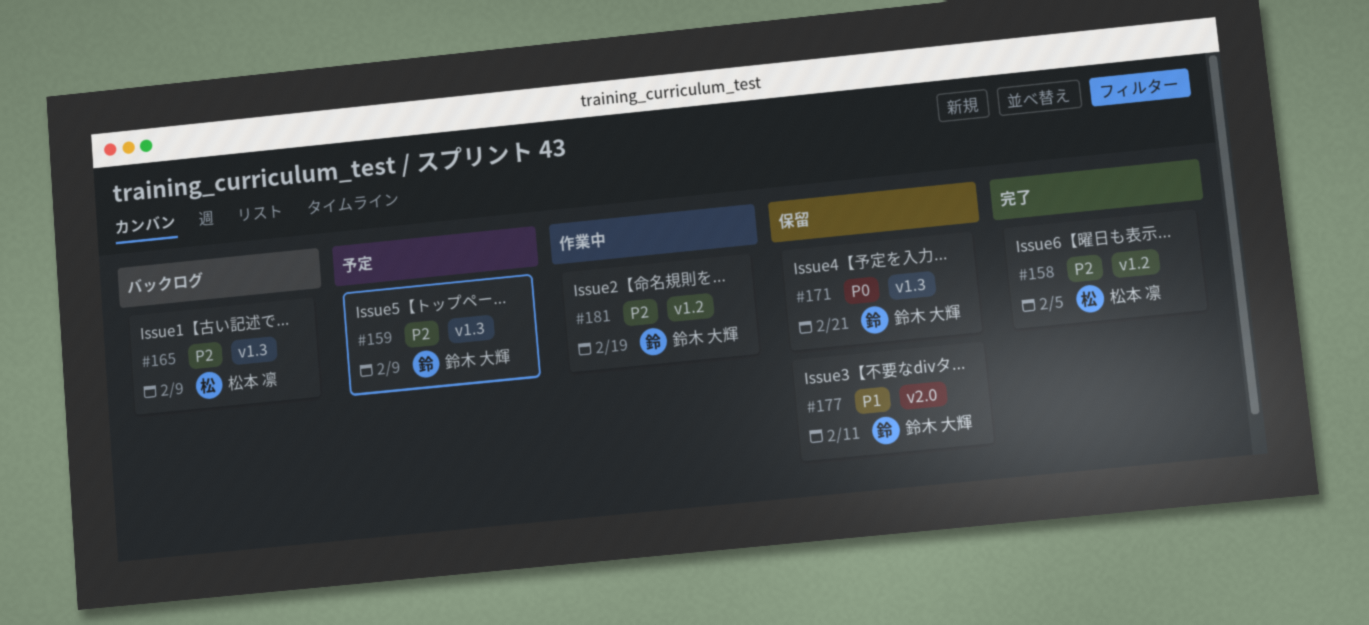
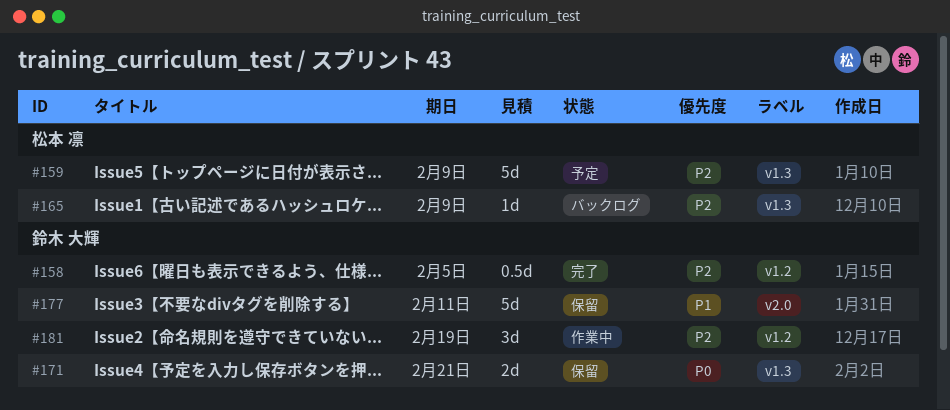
#158, owner: 松本 凛 -> 鈴木 大輝
#159, owner: 鈴木 大輝 -> 松本 凛

